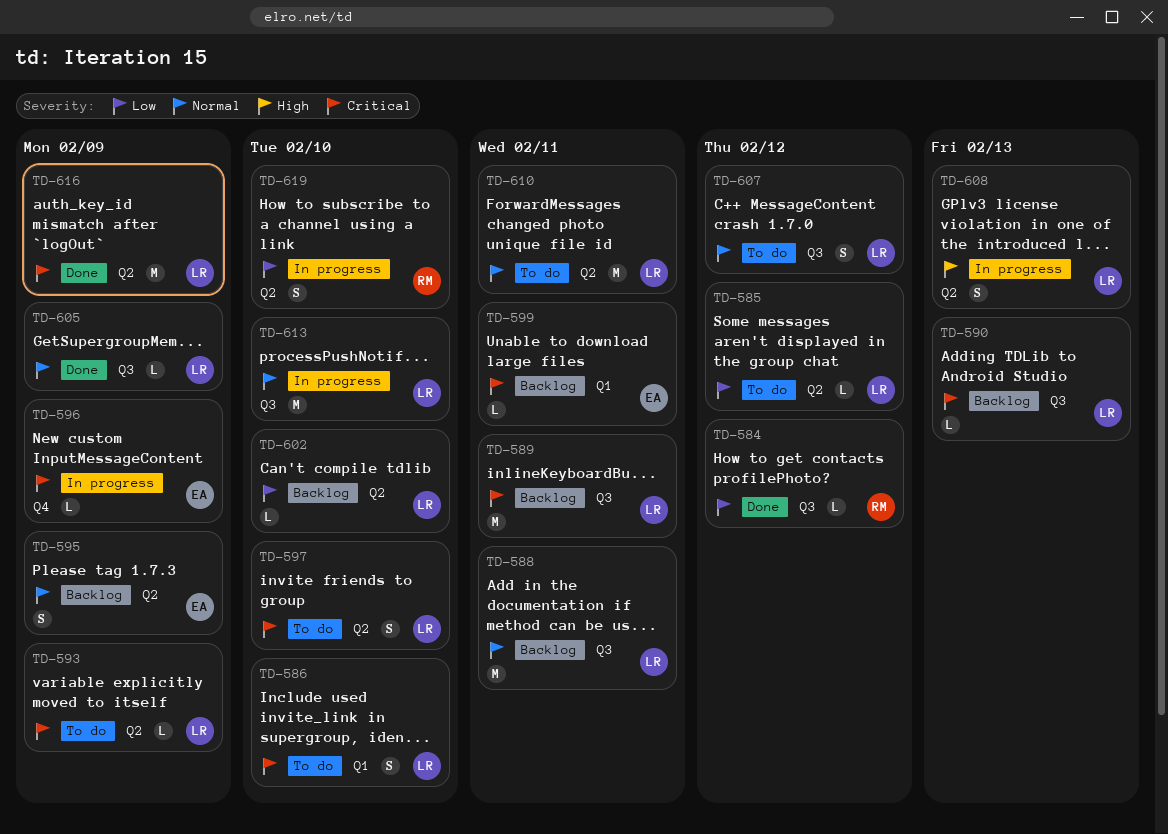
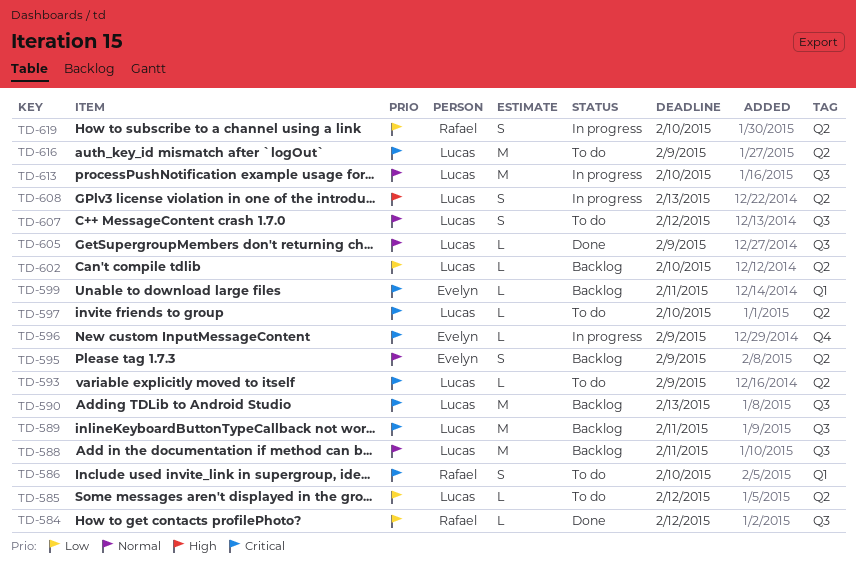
TD-586, owner: Lucas -> Rafael
TD-590, estimate: L -> M
TD-597, estimate: S -> L
TD-610: present -> none
TD-616, status: Done -> To do

